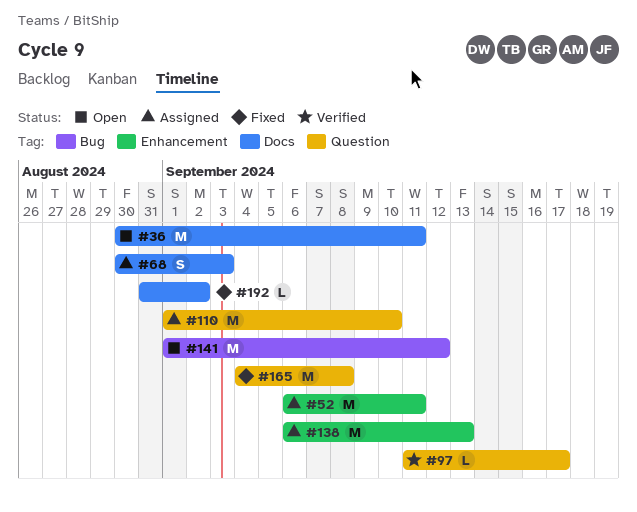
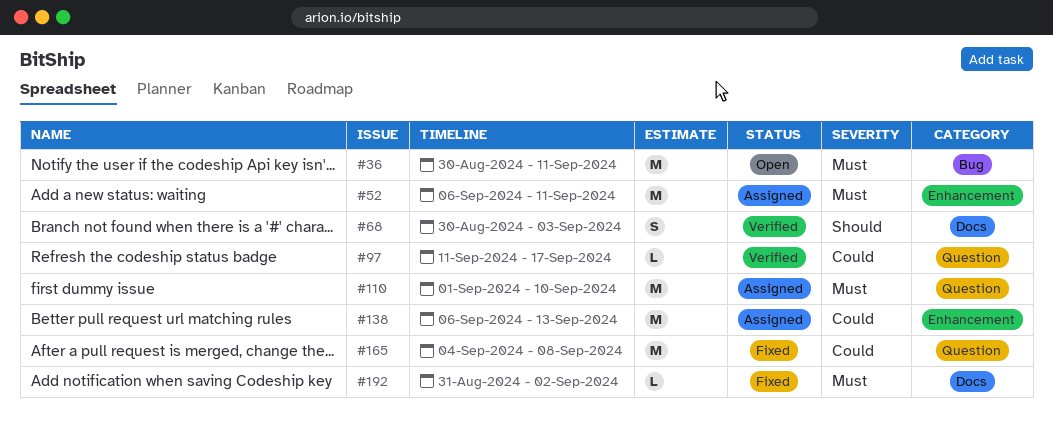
#36, label: Docs -> Bug
#68, status: Assigned -> Verified
#141: present -> none

